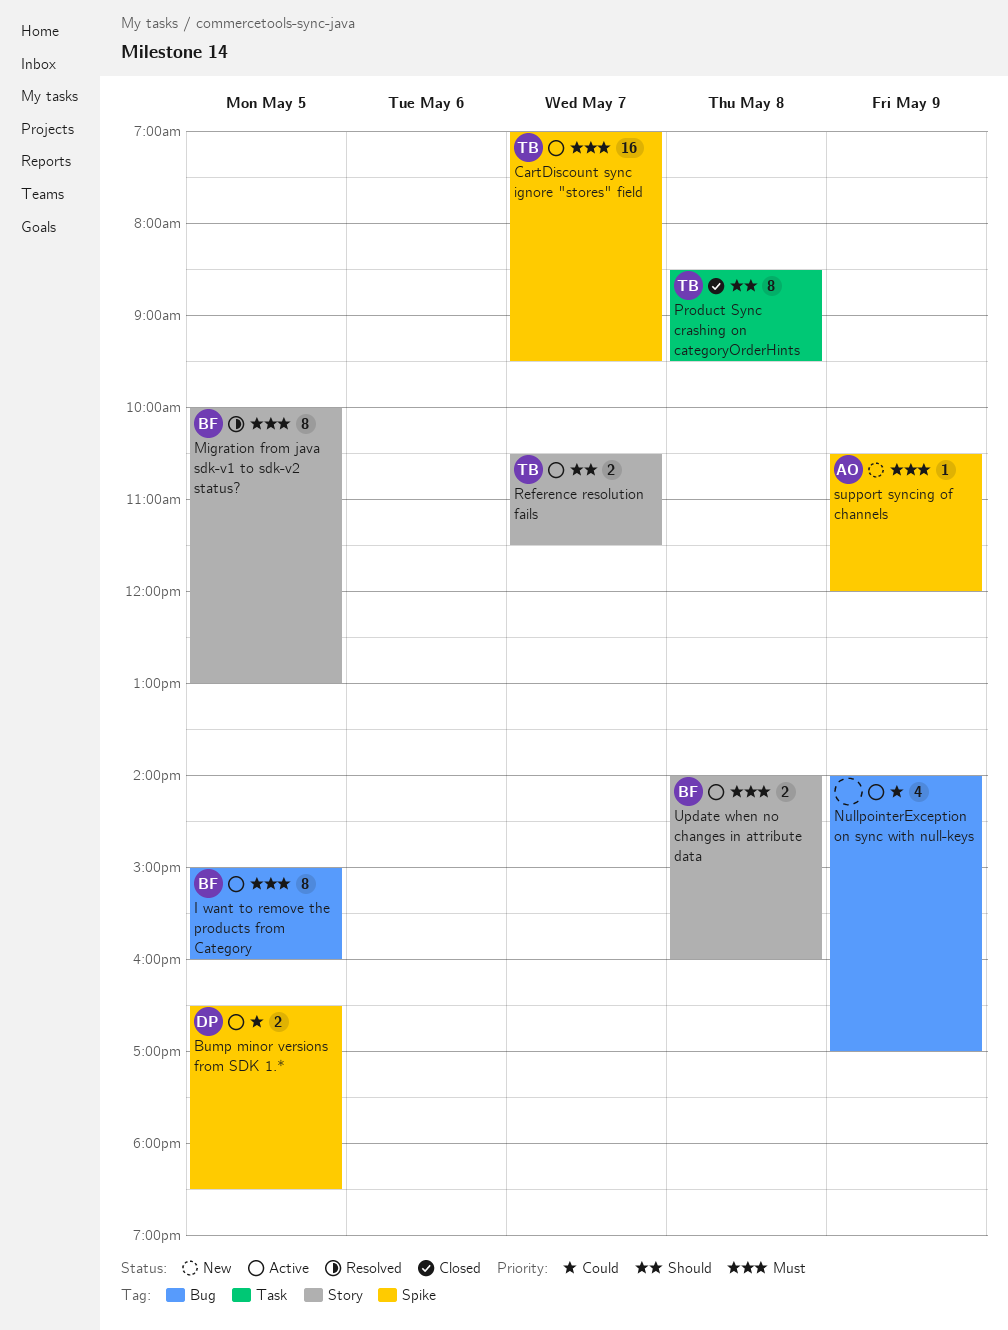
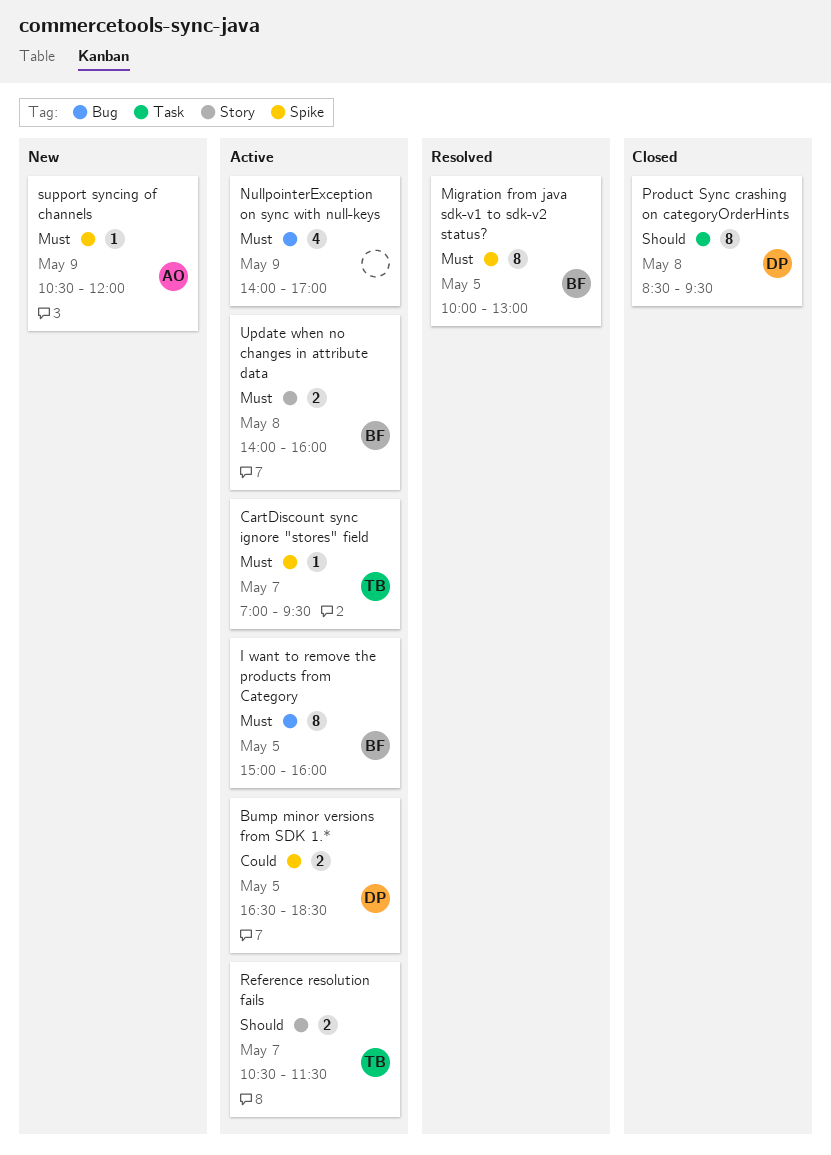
CartDiscount sync ignore "stores" field, estimate: 16 -> 1
Migration from java sdk-v1 to sdk-v2 status?, label: Story -> Spike
NullpointerException on sync with null-keys, priority: Could -> Must
Product Sync crashing on categoryOrderHints, owner: TB -> DP

